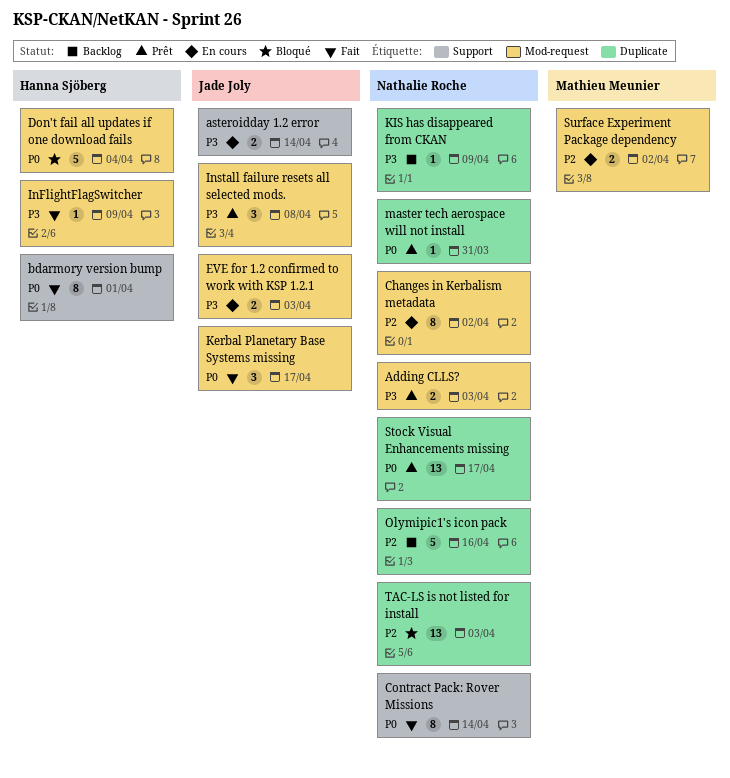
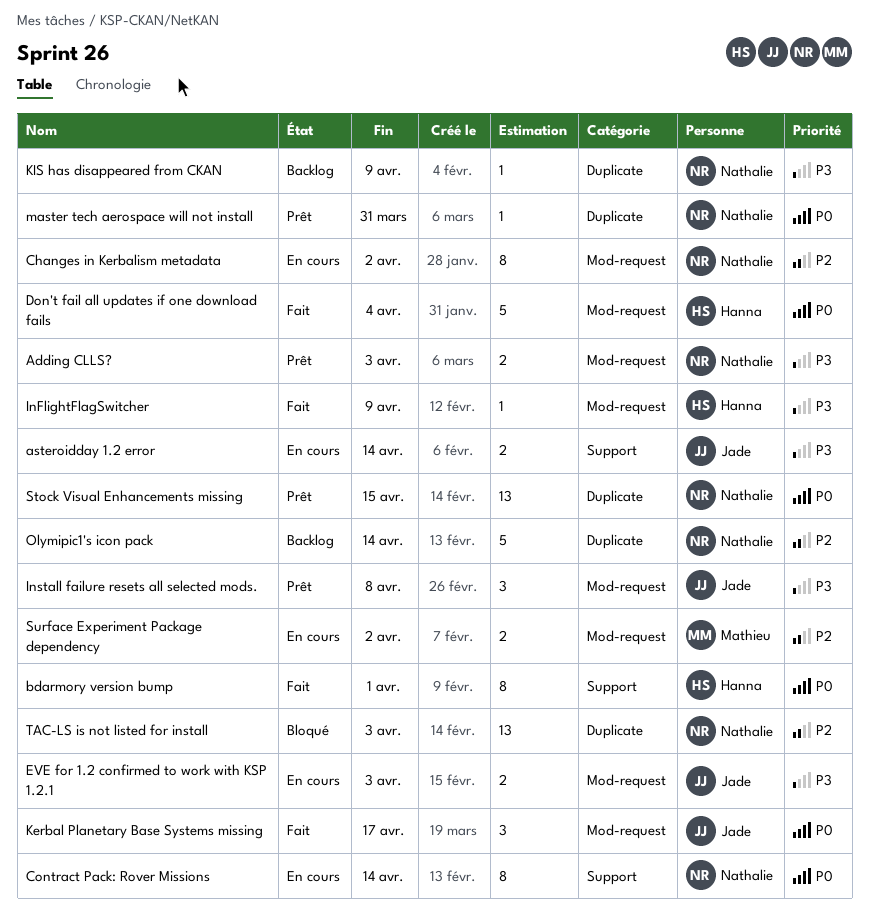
Contract Pack: Rover Missions, status: Fait -> En cours
Don't fail all updates if one download fails, status: Bloqué -> Fait
Olymipic1's icon pack, due: Apr 16 -> Apr 14
Stock Visual Enhancements missing, due: Apr 17 -> Apr 15

